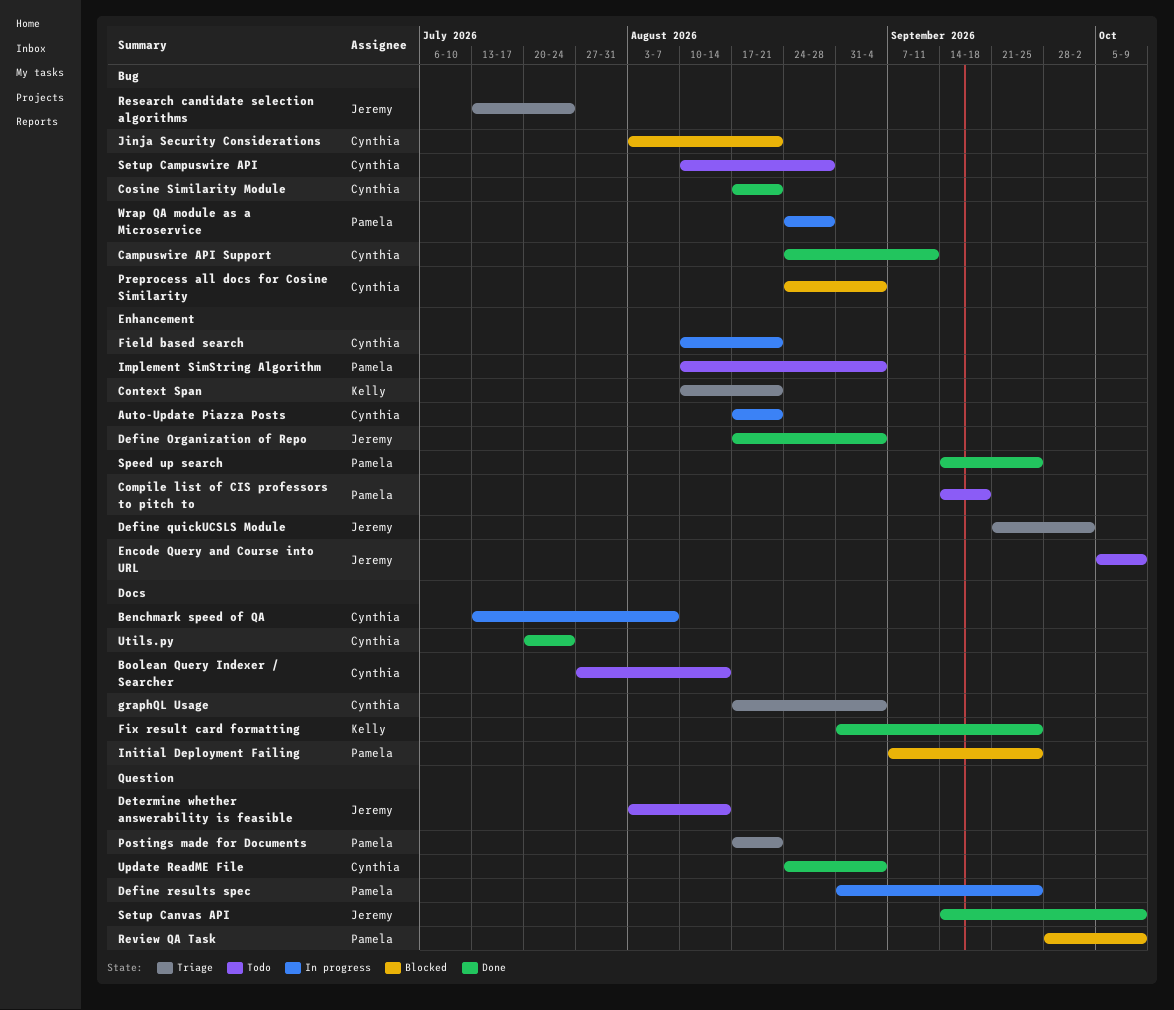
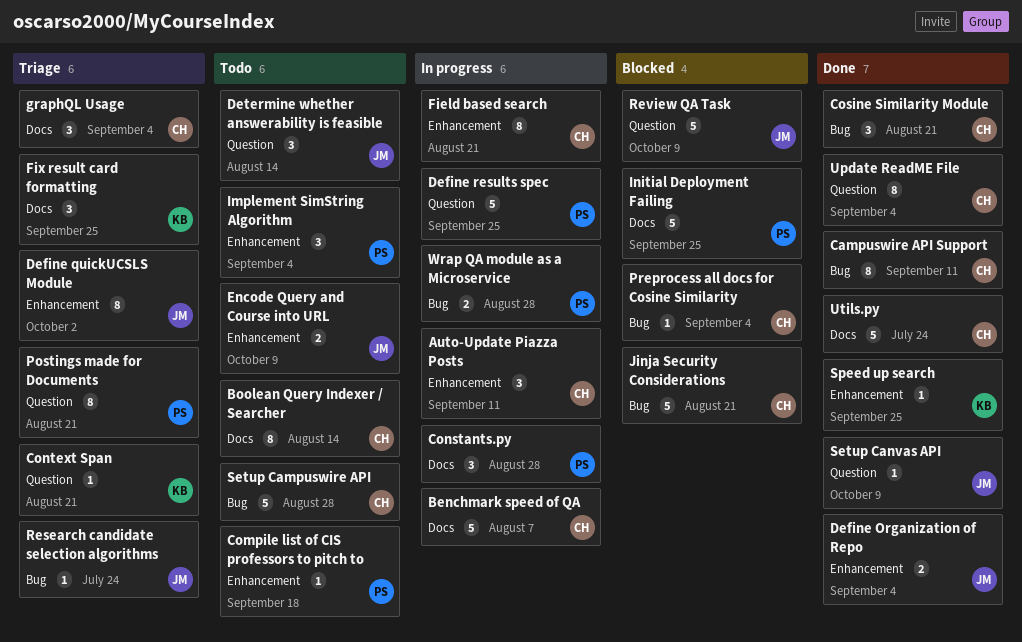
Auto-Update Piazza Posts, due: Aug 21 -> Sep 11
Constants.py: none -> present
Context Span, label: Enhancement -> Question
Fix result card formatting, status: Done -> Triage
Review QA Task, owner: Pamela -> Jeremy
Speed up search, owner: Pamela -> Kelly

